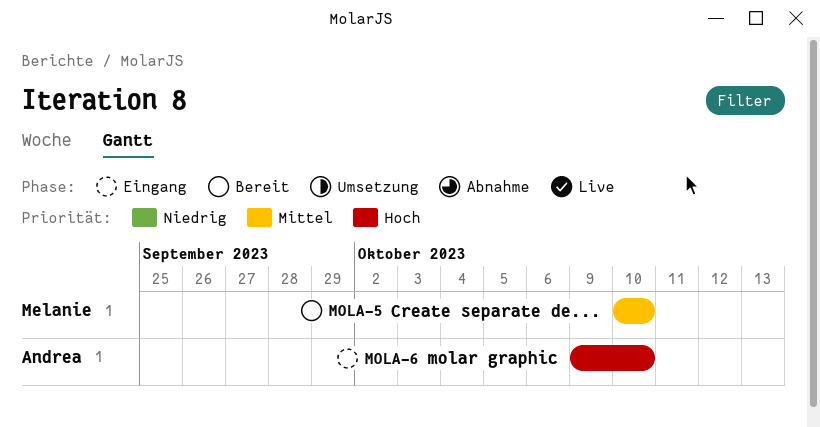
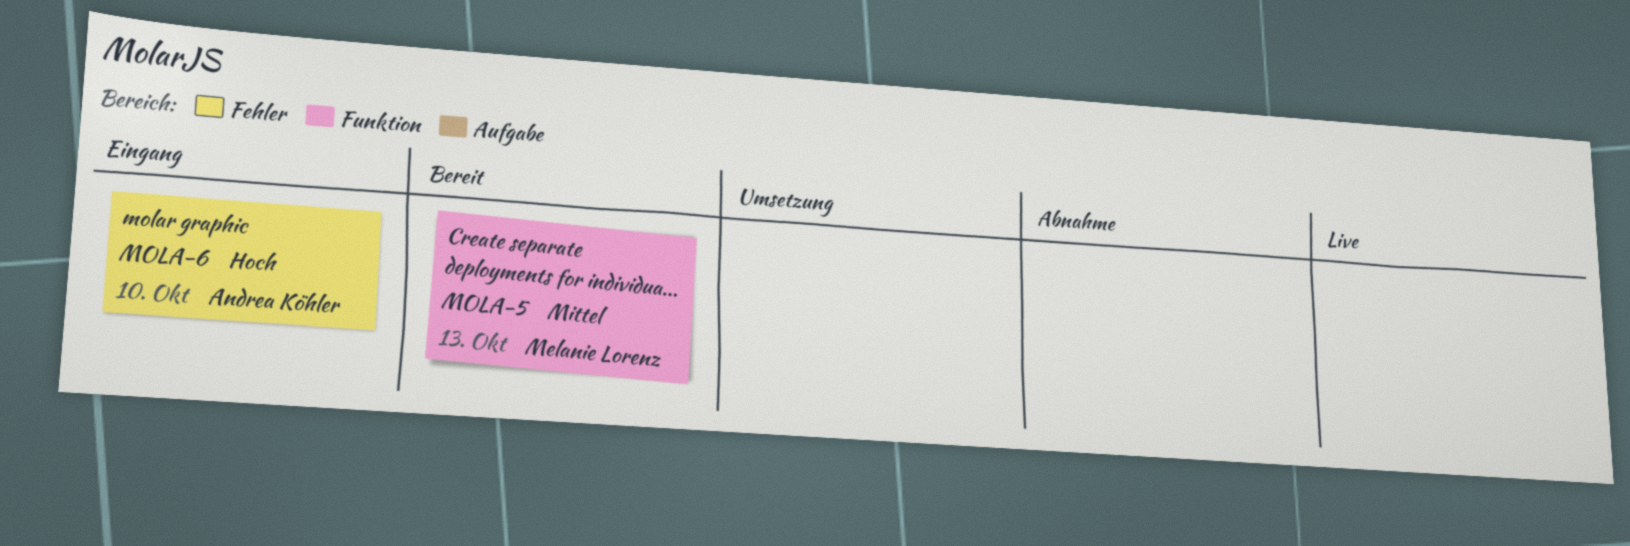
MOLA-5, due: Oct 10 -> Oct 13

